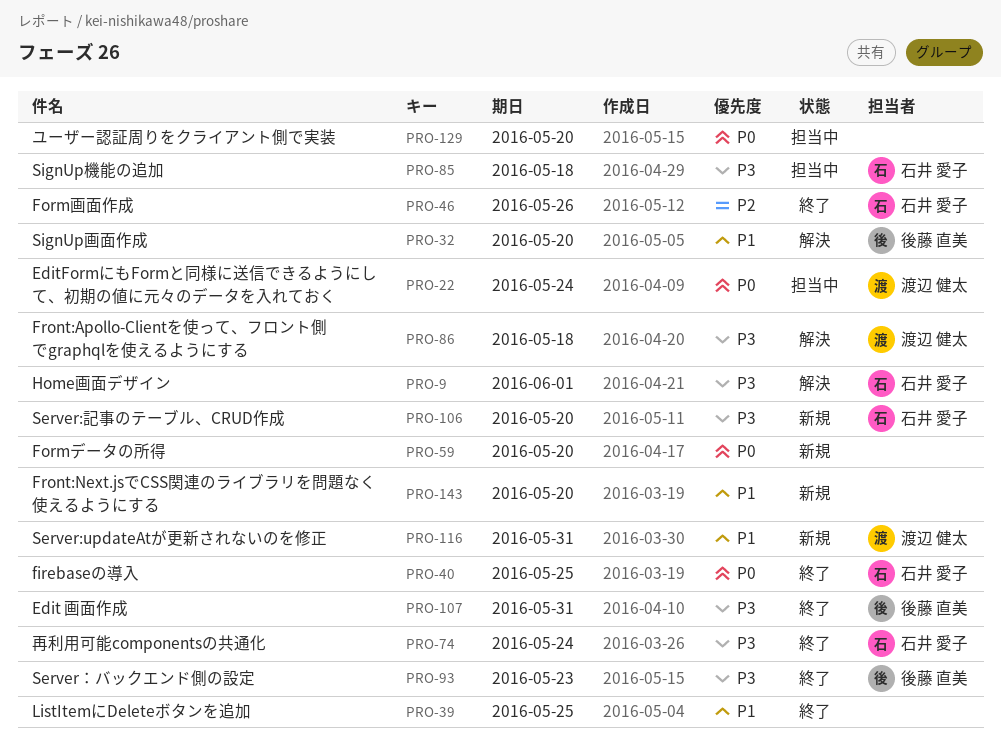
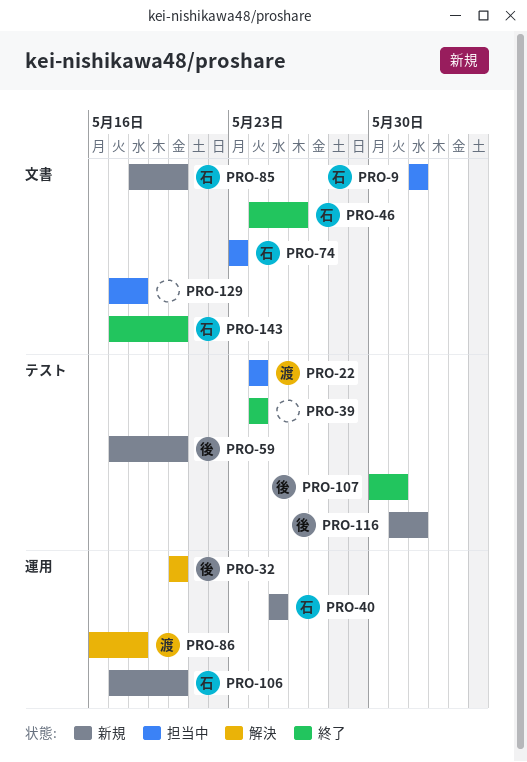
PRO-9, status: 解決 -> 担当中
PRO-39, due: May 25 -> May 24
PRO-40, status: 終了 -> 新規
PRO-59, owner: none -> 後藤 直美
PRO-74, status: 終了 -> 担当中
PRO-74, due: May 24 -> May 23
PRO-85, status: 担当中 -> 新規
PRO-85, due: May 18 -> May 20
PRO-93: present -> none
PRO-116, owner: 渡辺 健太 -> 後藤 直美
PRO-116, due: May 31 -> Jun 1
PRO-129, due: May 20 -> May 18
PRO-143, status: 新規 -> 終了
PRO-143, owner: none -> 石井 愛子

